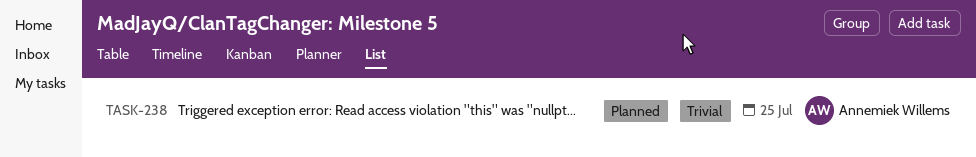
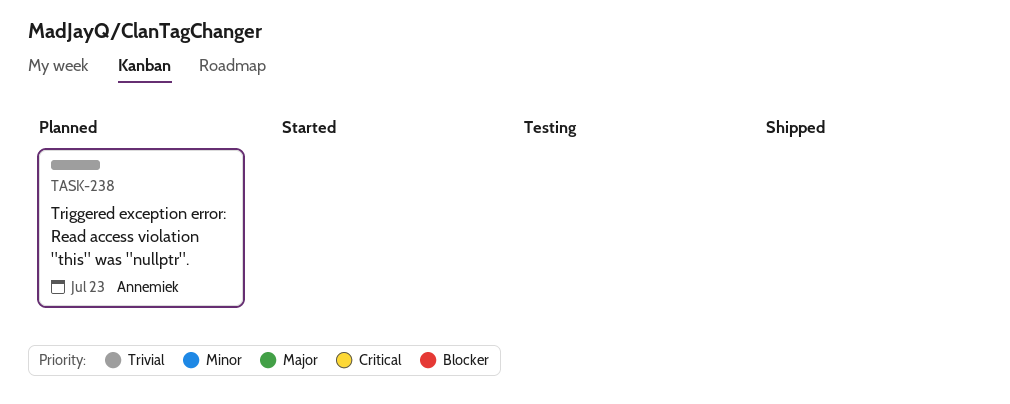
TASK-238, due: Jul 25 -> Jul 23

